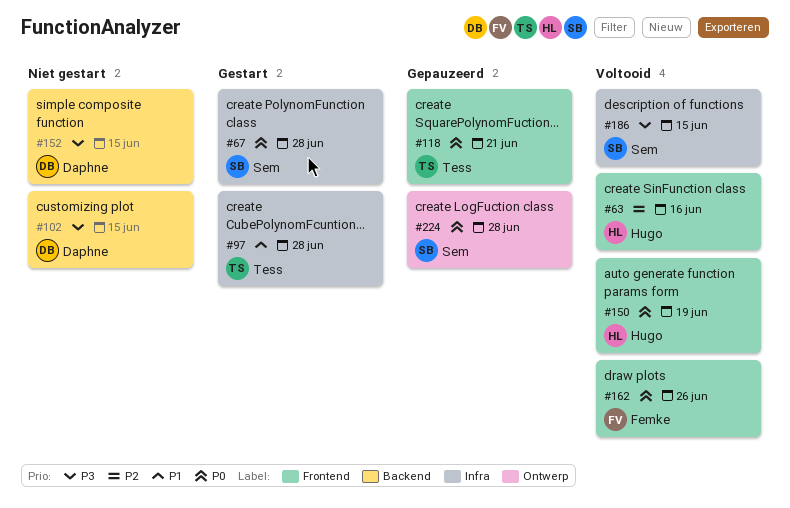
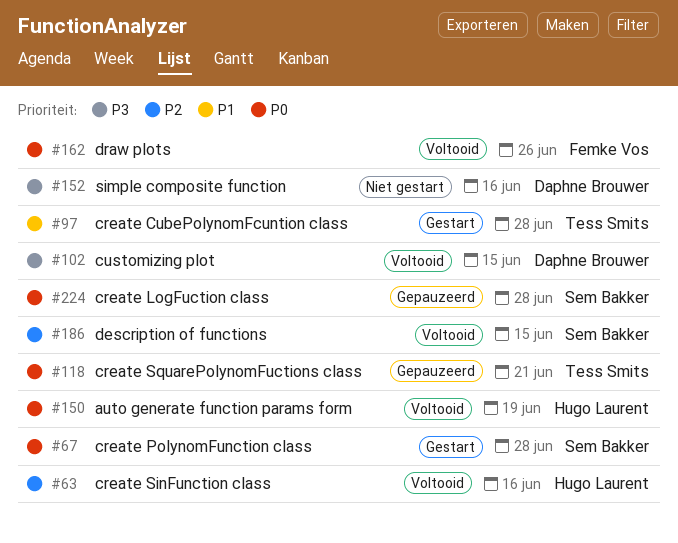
#102, status: Niet gestart -> Voltooid
#152, due: Jun 15 -> Jun 16
#186, priority: P3 -> P2

